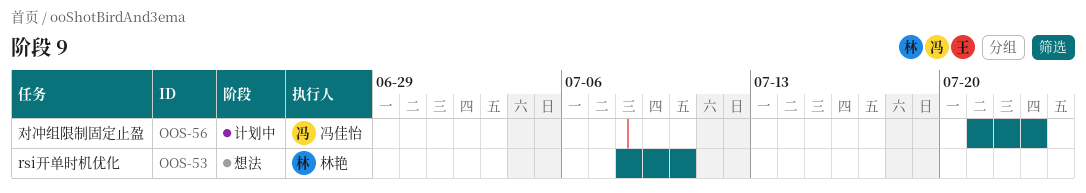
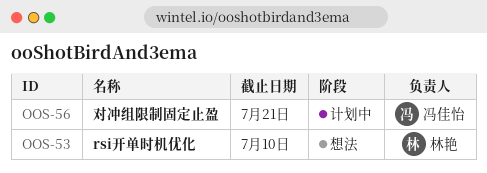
OOS-56, due: Jul 23 -> Jul 21

